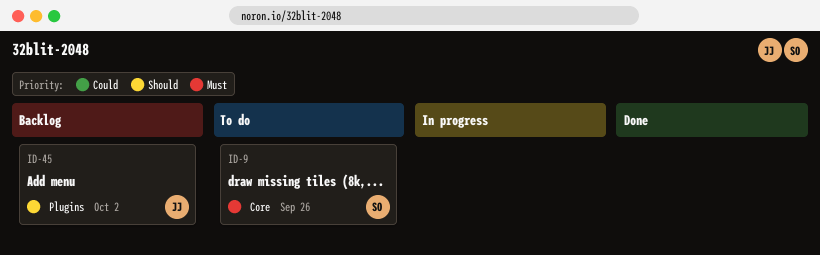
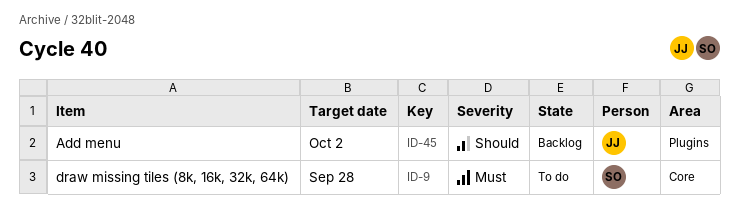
ID-9, due: Sep 26 -> Sep 28

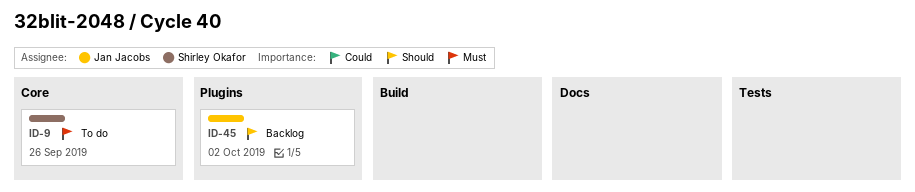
ID-9, due: Sep 28 -> Sep 26

